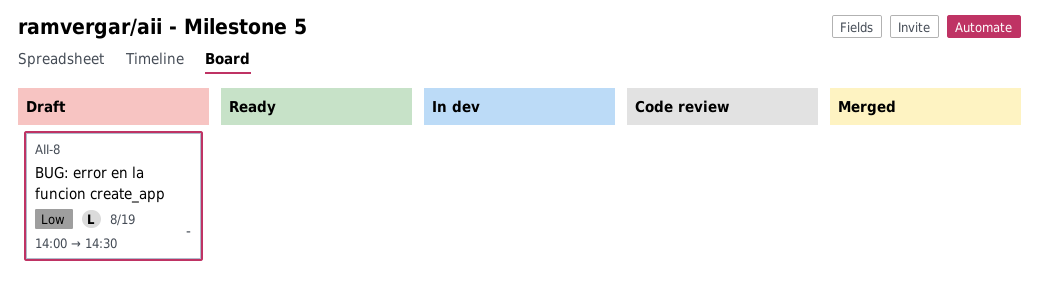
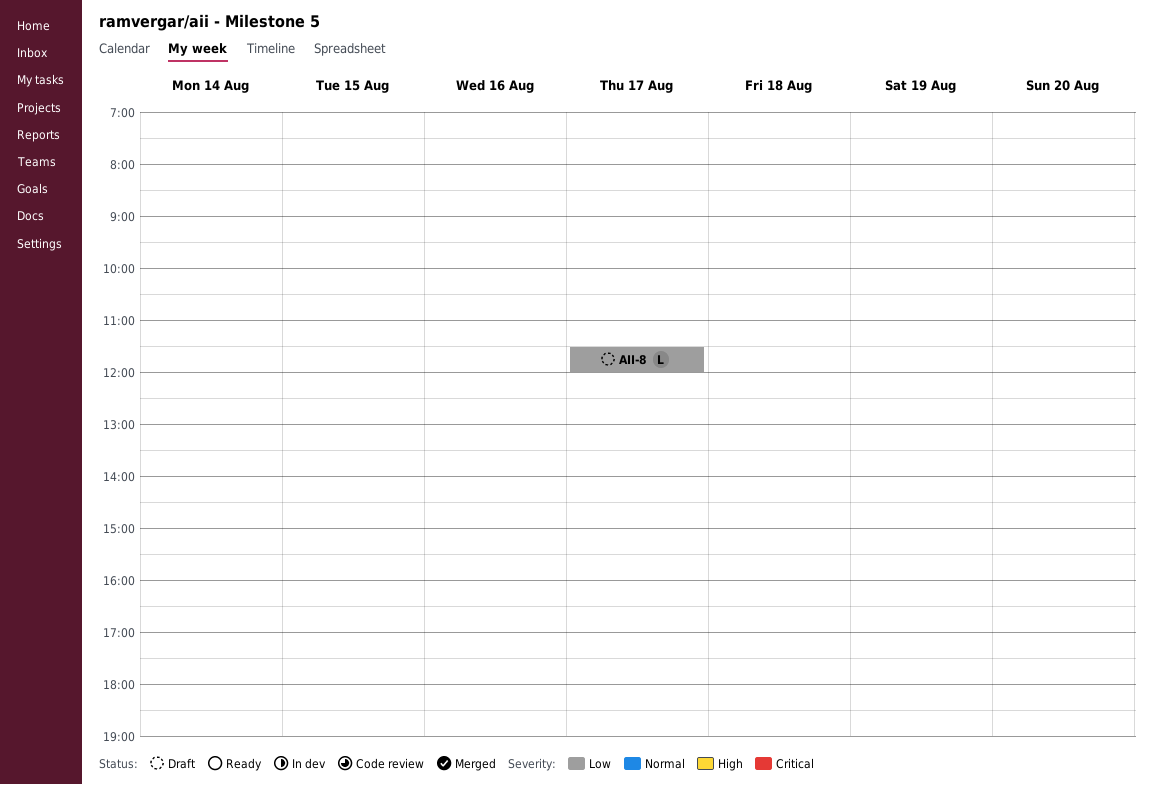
AII-8, day: Aug 19 -> Aug 17
AII-8, begins: 14:00 -> 11:30
AII-8, ends: 14:30 -> 12:00

